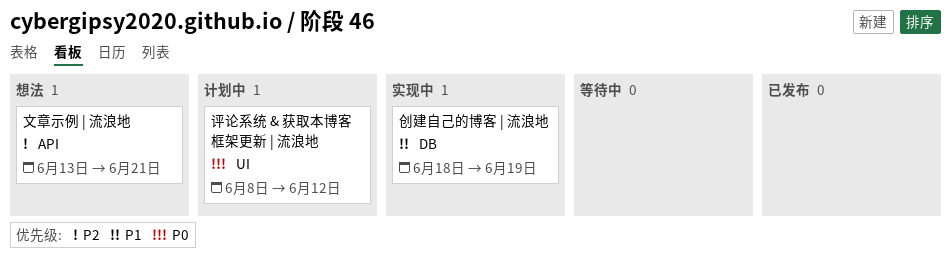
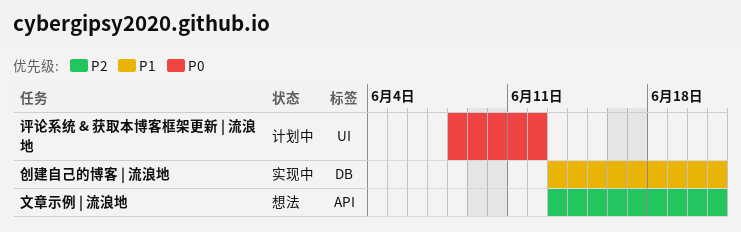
创建自己的博客 | 流浪地, start: Jun 18 -> Jun 13
创建自己的博客 | 流浪地, due: Jun 19 -> Jun 21

